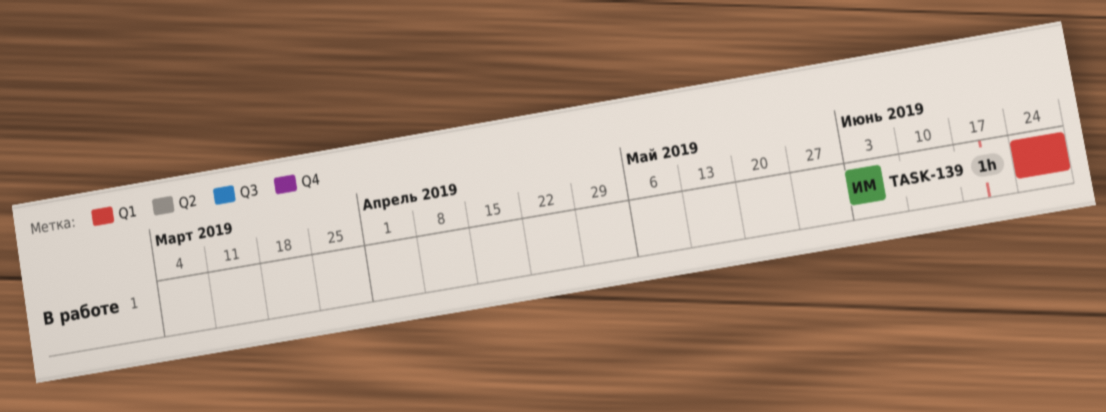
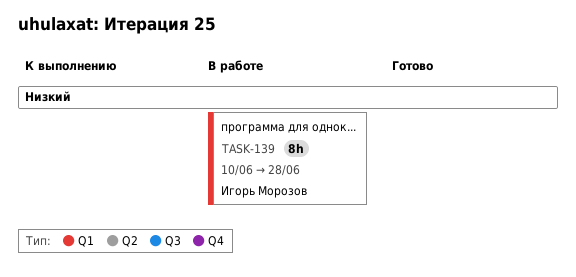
TASK-139, estimate: 1h -> 8h
TASK-139, start: Jun 24 -> Jun 10

